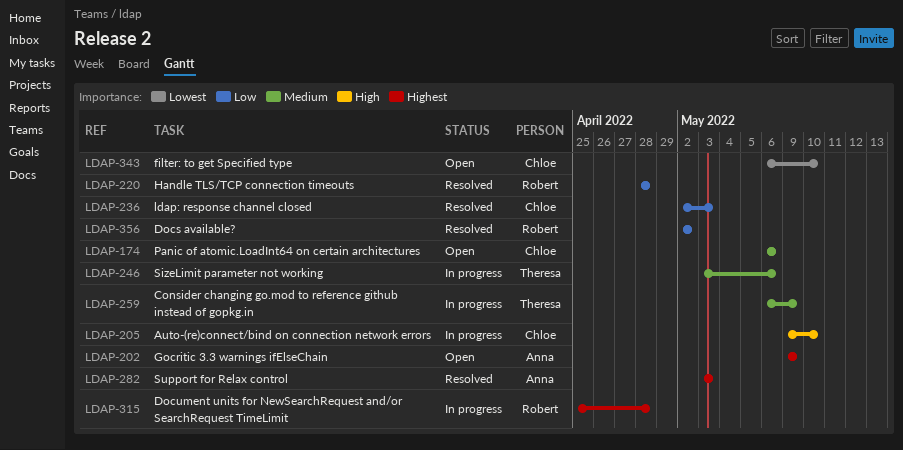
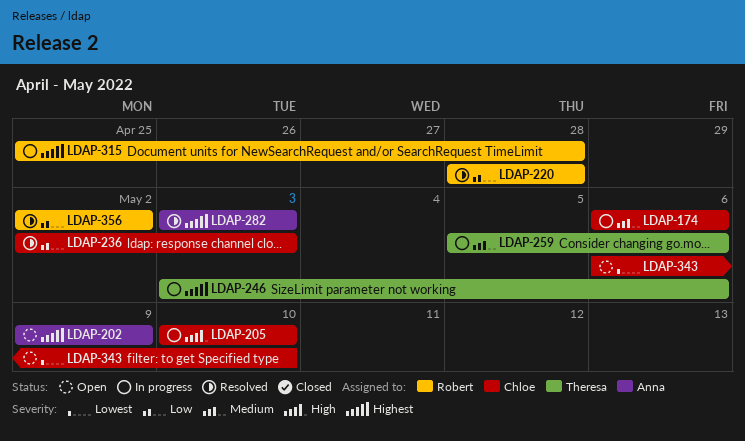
LDAP-174, status: Open -> In progress
LDAP-205, start: May 9 -> May 10
LDAP-246, priority: Medium -> Highest
LDAP-259, start: May 6 -> May 5
LDAP-259, due: May 9 -> May 6

